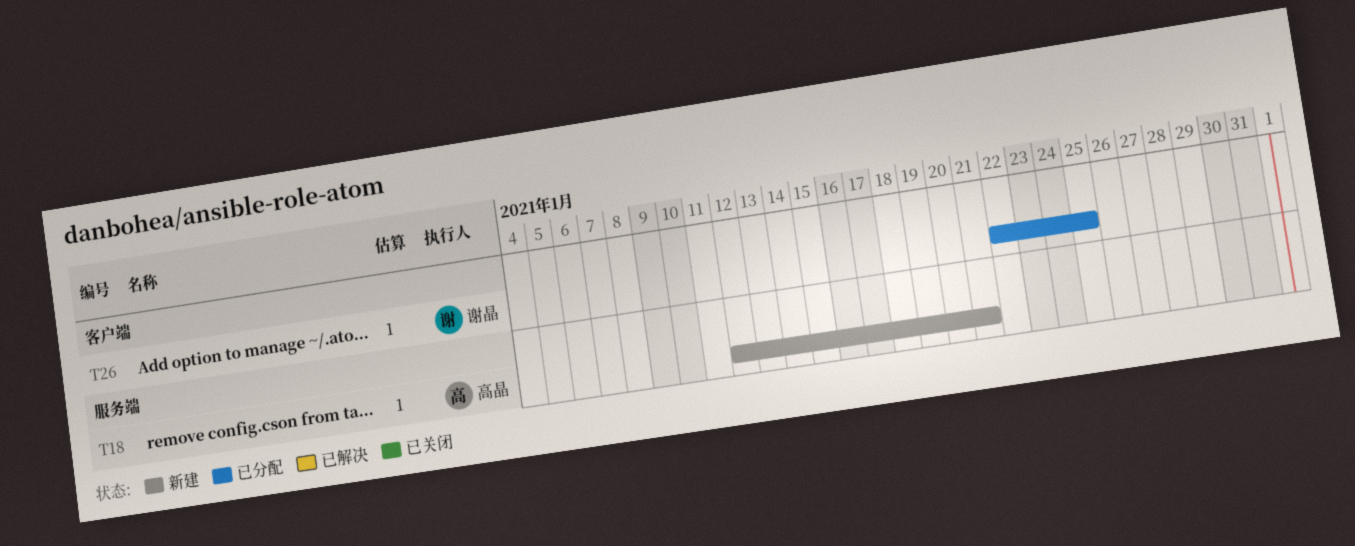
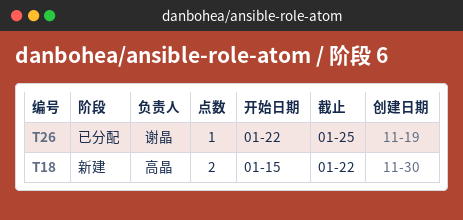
T18, estimate: 1 -> 2
T18, start: Jan 12 -> Jan 15
T18, due: Jan 21 -> Jan 22

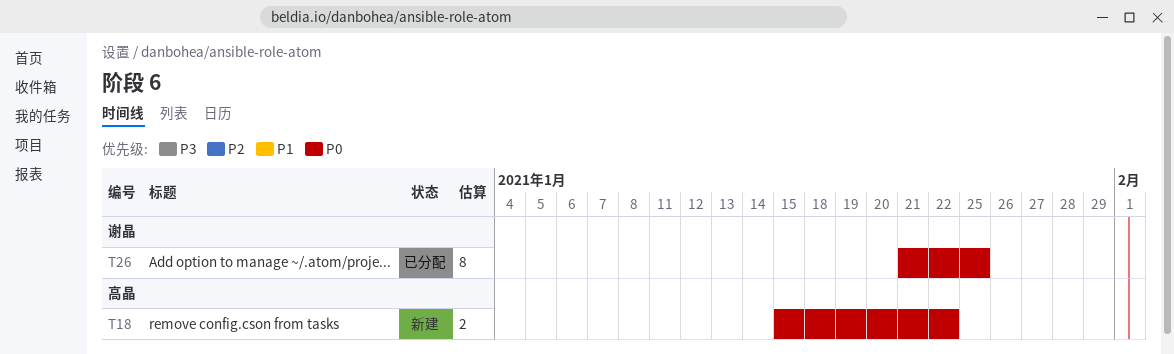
T26, estimate: 1 -> 8
T26, start: Jan 22 -> Jan 21

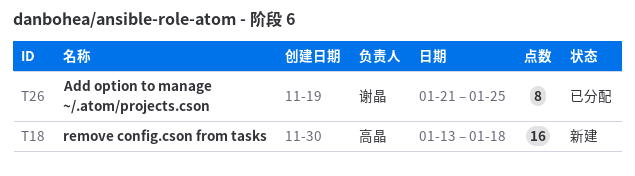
T18, estimate: 2 -> 16
T18, start: Jan 15 -> Jan 13
T18, due: Jan 22 -> Jan 18

